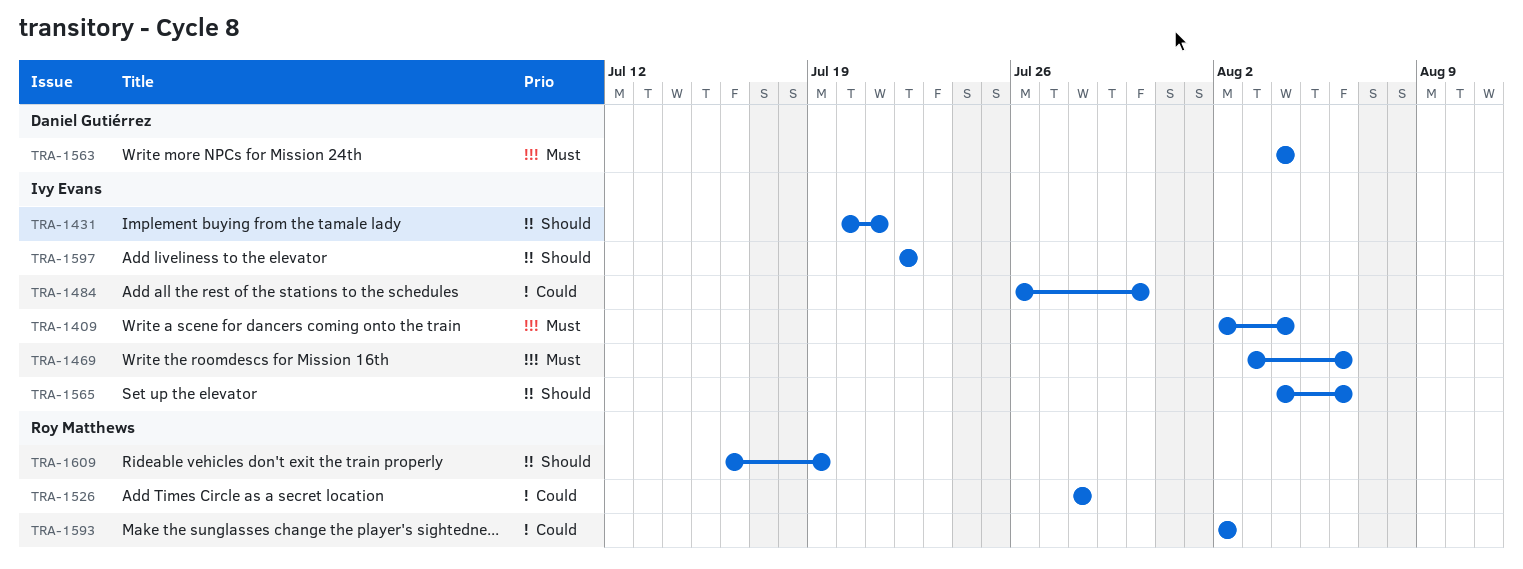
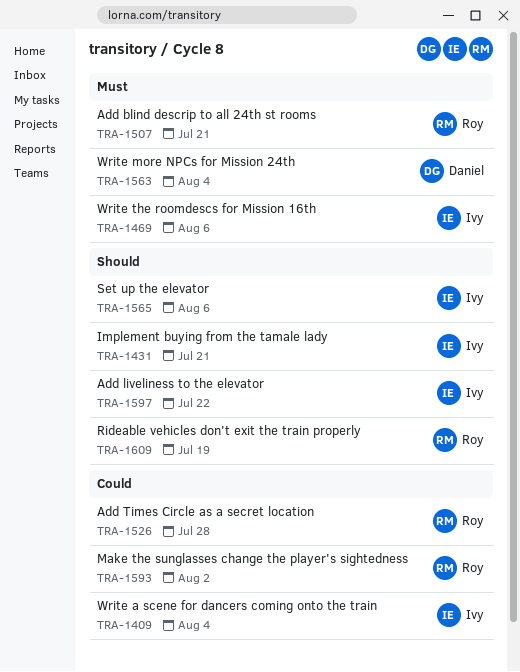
TRA-1409, priority: Must -> Could
TRA-1484: present -> none
TRA-1507: none -> present

